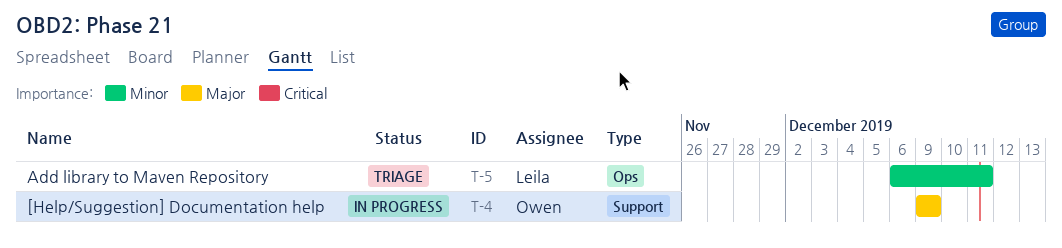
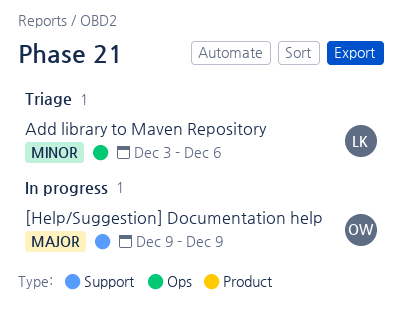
Add library to Maven Repository, start: Dec 6 -> Dec 3
Add library to Maven Repository, due: Dec 11 -> Dec 6

